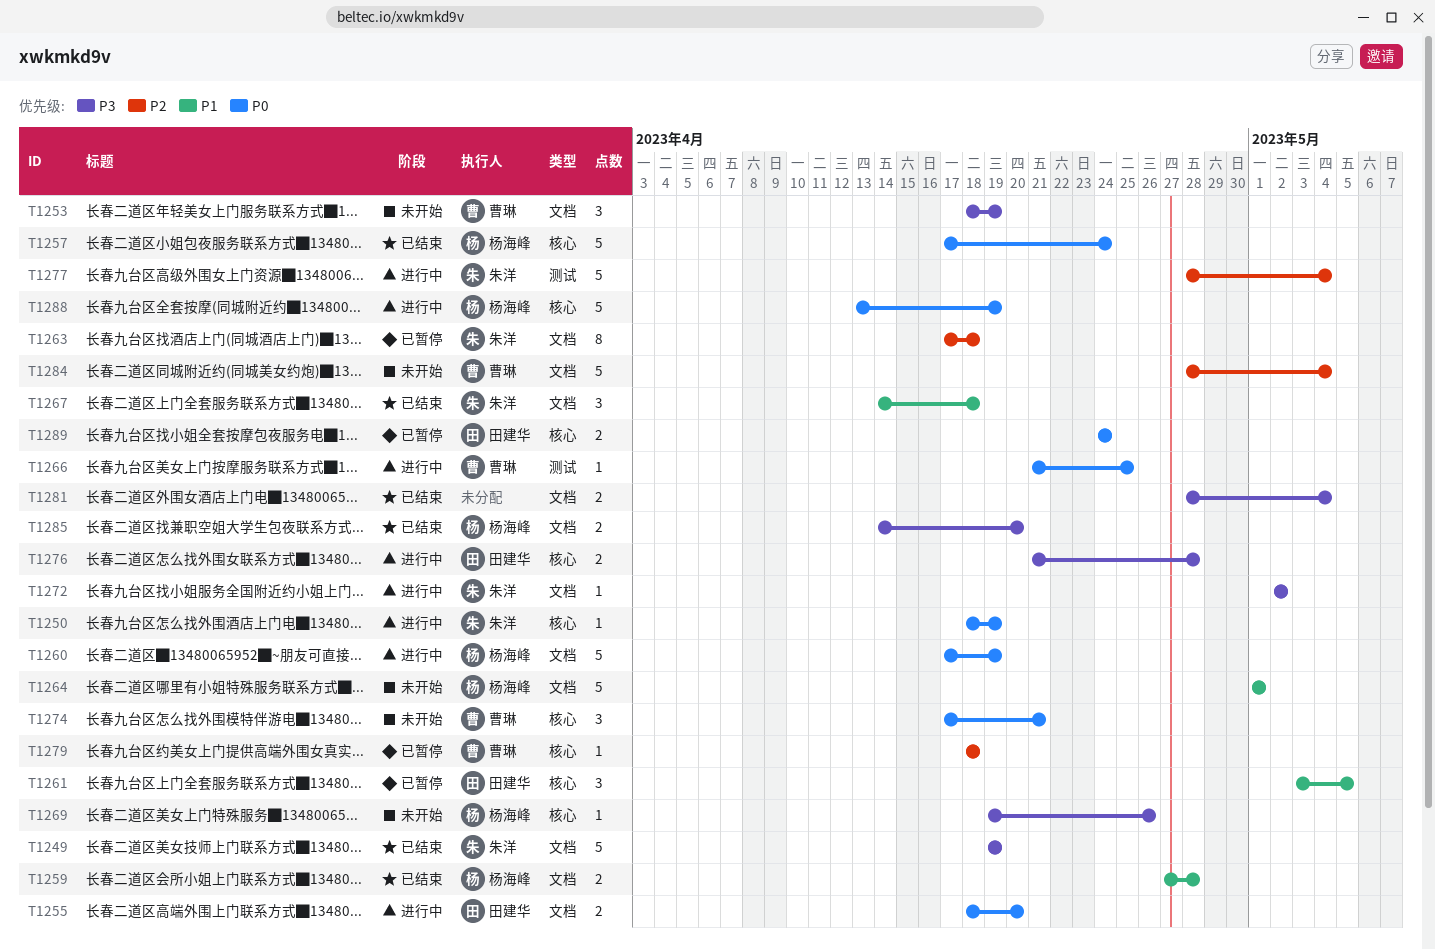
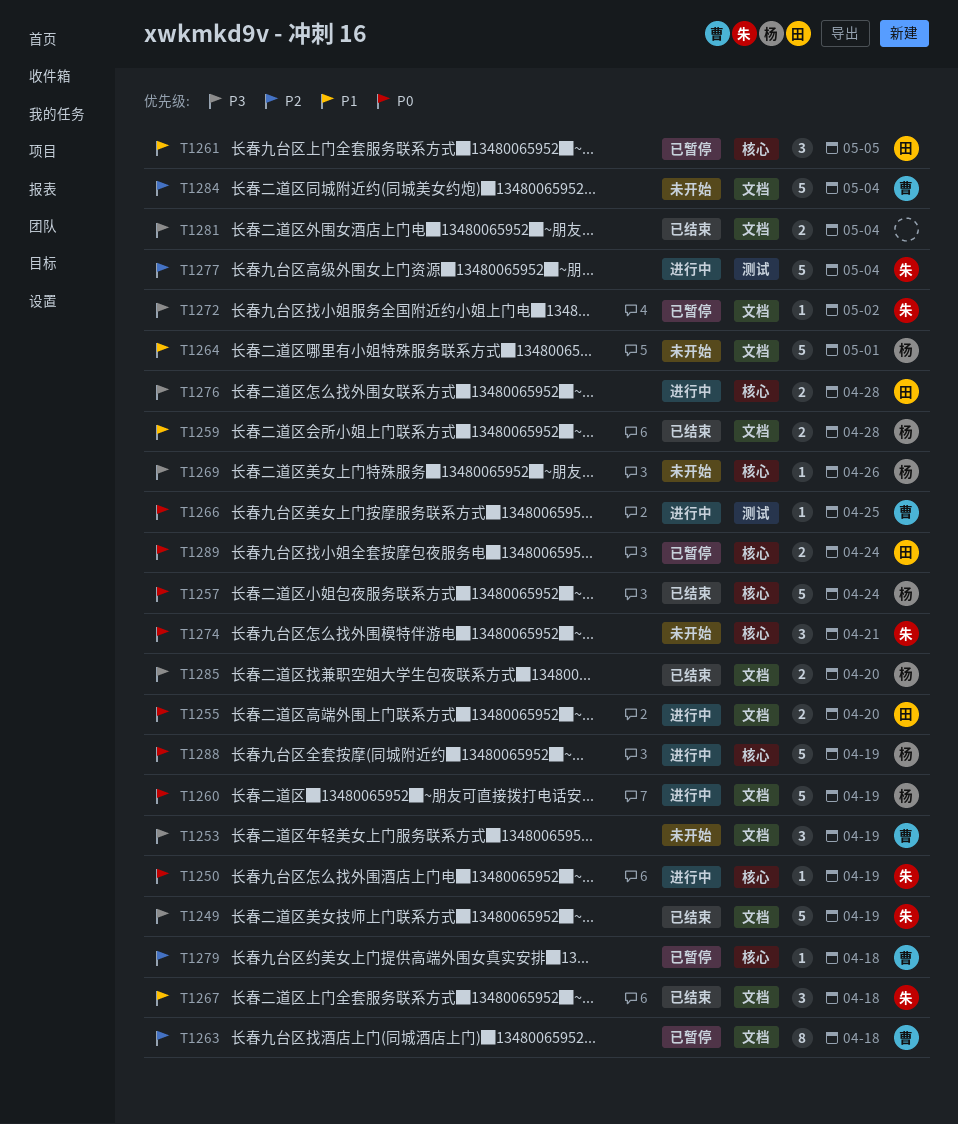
T1263, owner: 朱洋 -> 曹琳
T1272, status: 进行中 -> 已暂停
T1274, owner: 曹琳 -> 朱洋

